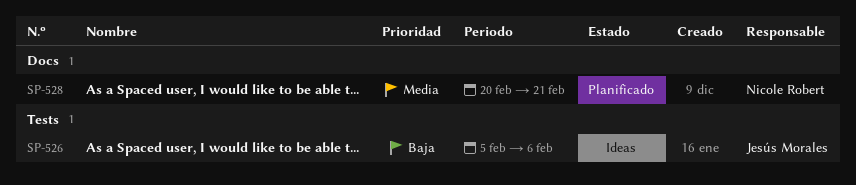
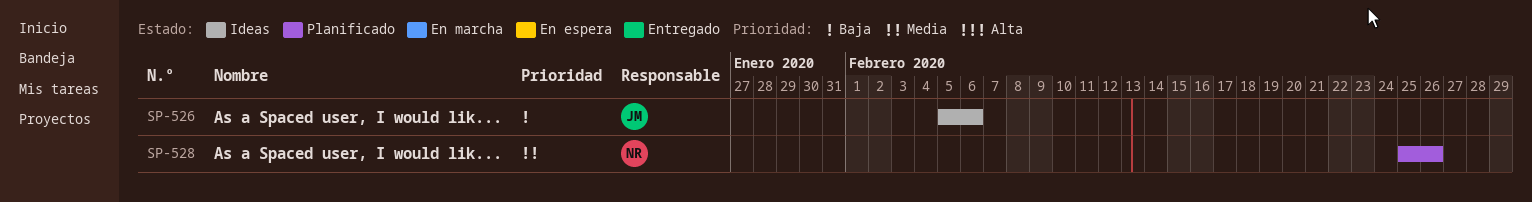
SP-528, start: Feb 20 -> Feb 25
SP-528, due: Feb 21 -> Feb 26

